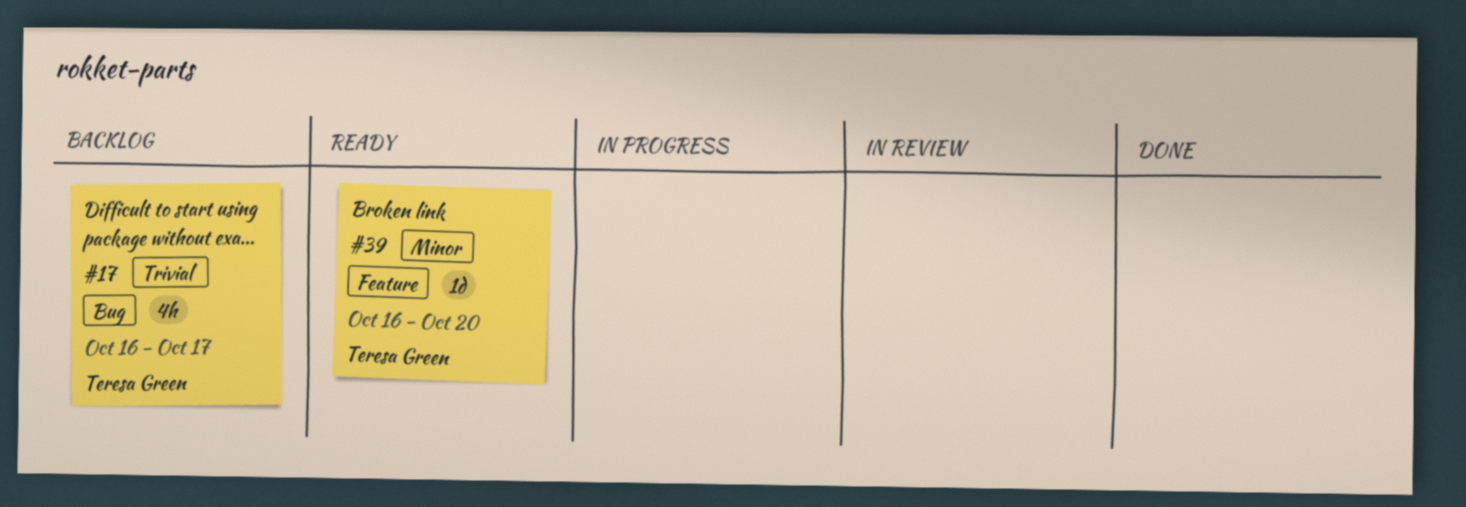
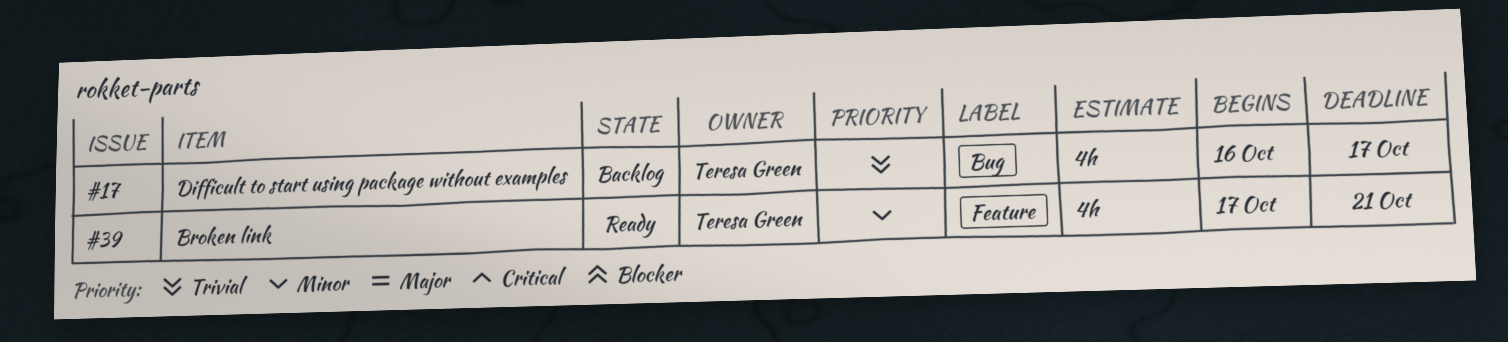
#39, estimate: 1d -> 4h
#39, start: Oct 16 -> Oct 17
#39, due: Oct 20 -> Oct 21

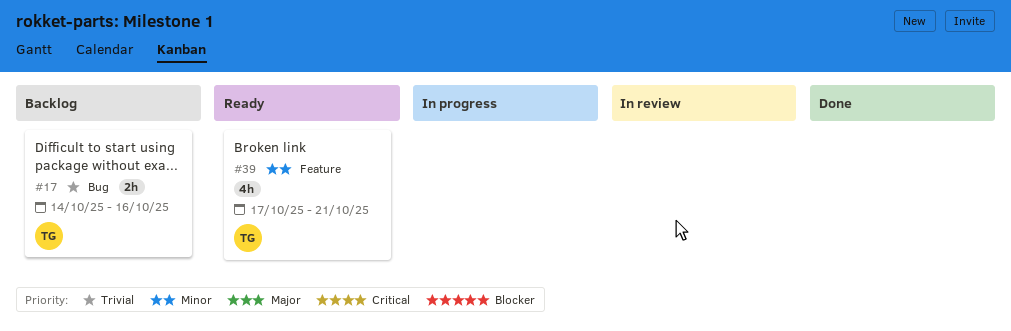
#17, estimate: 4h -> 2h
#17, start: Oct 16 -> Oct 14
#17, due: Oct 17 -> Oct 16

